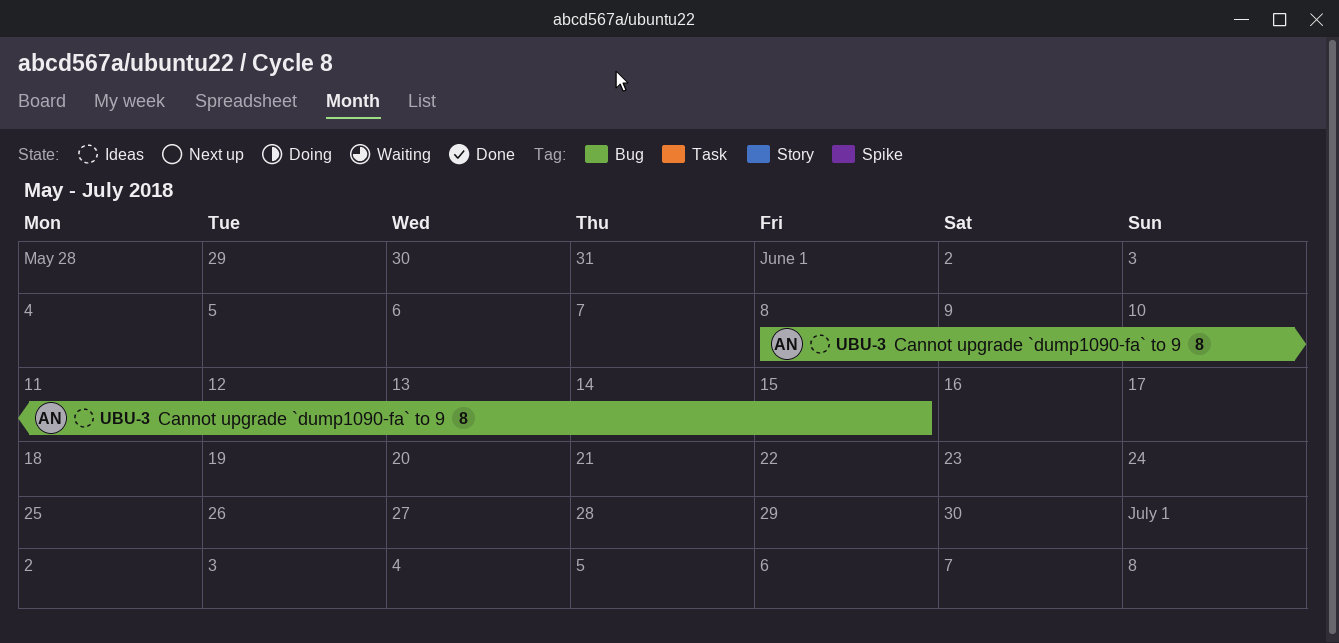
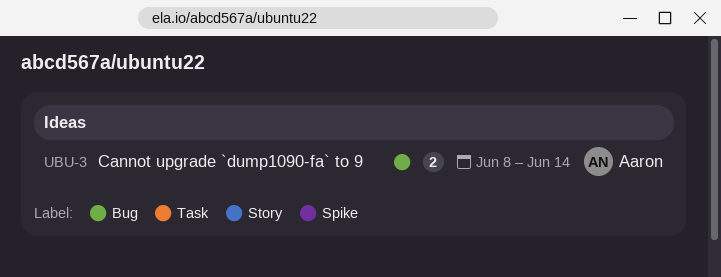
UBU-3, estimate: 8 -> 2
UBU-3, due: Jun 15 -> Jun 14

